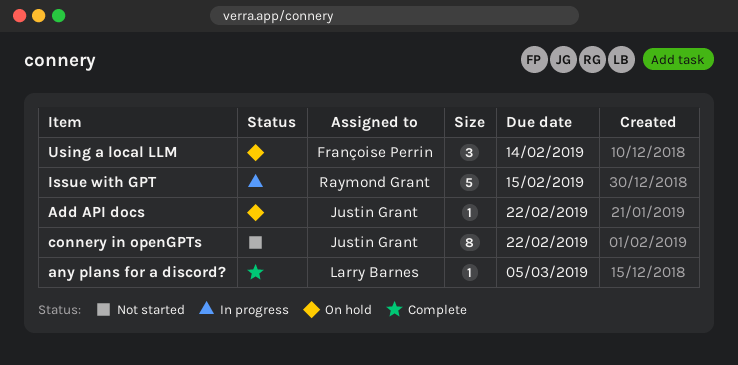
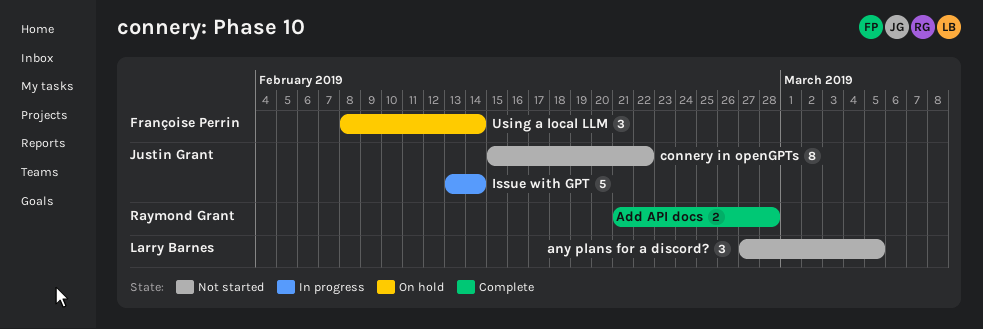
Add API docs, status: On hold -> Complete
Add API docs, owner: Justin Grant -> Raymond Grant
Add API docs, estimate: 1 -> 2
Add API docs, due: Feb 22 -> Feb 28
any plans for a discord?, status: Complete -> Not started
any plans for a discord?, estimate: 1 -> 3
Issue with GPT, owner: Raymond Grant -> Justin Grant
Issue with GPT, due: Feb 15 -> Feb 14

